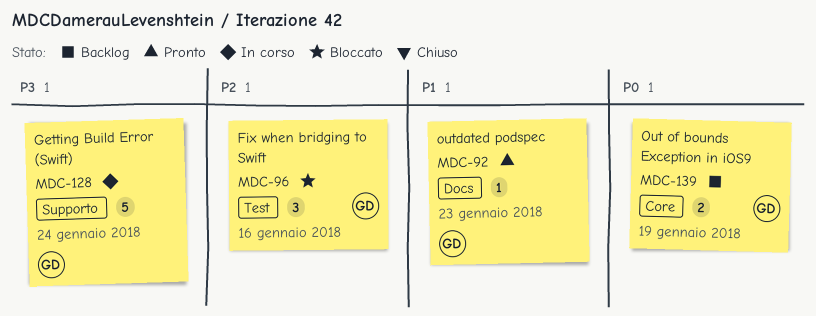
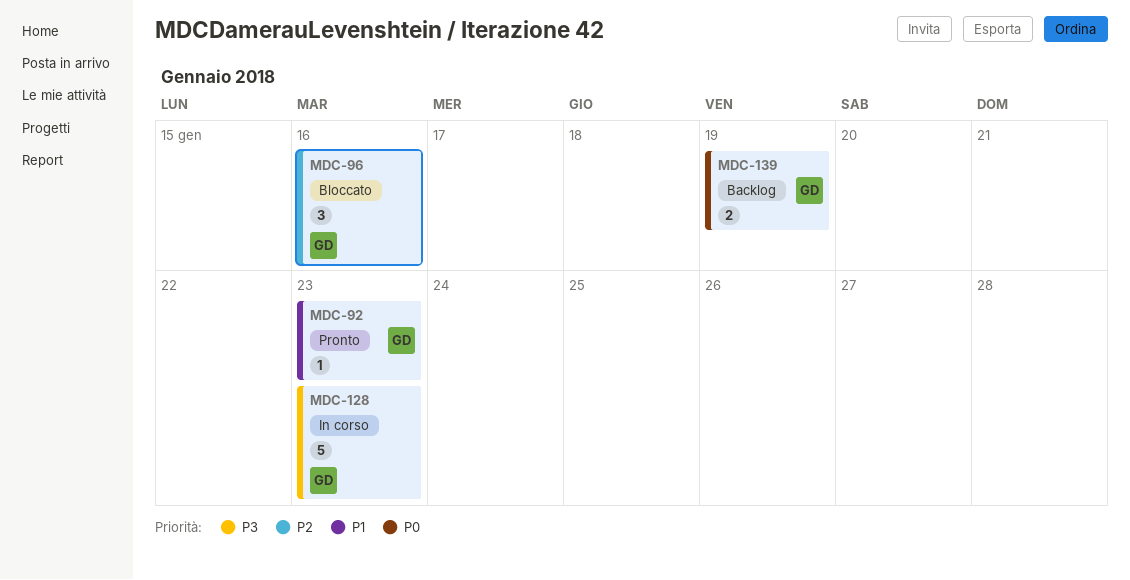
MDC-128, due: Jan 24 -> Jan 23

